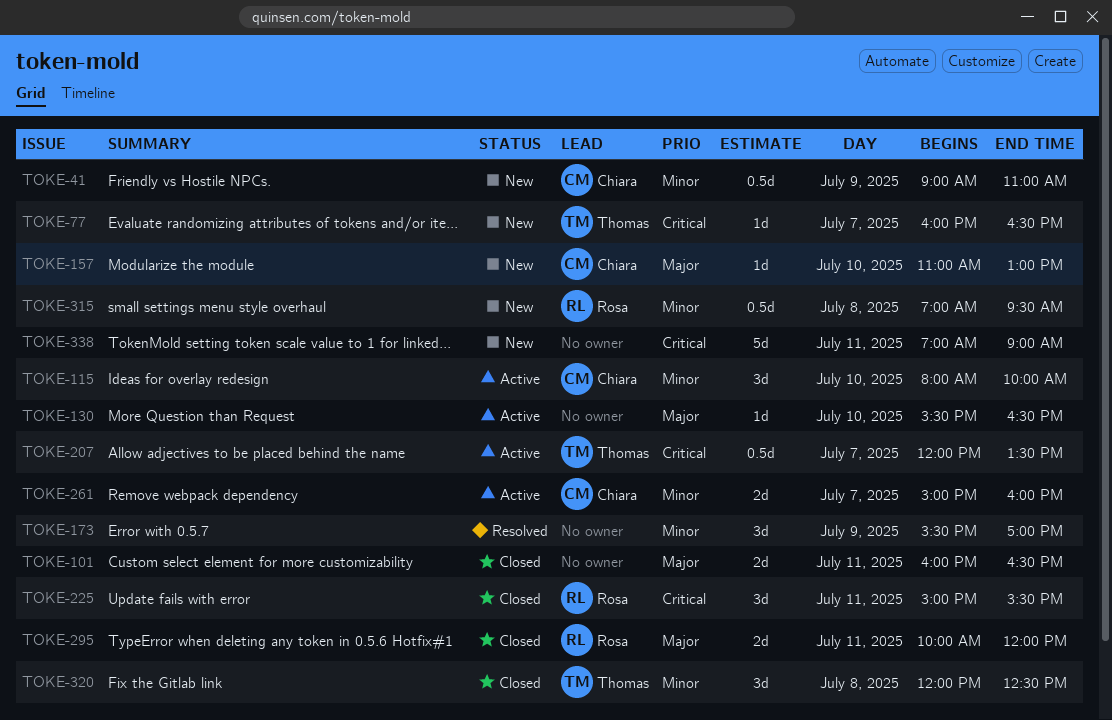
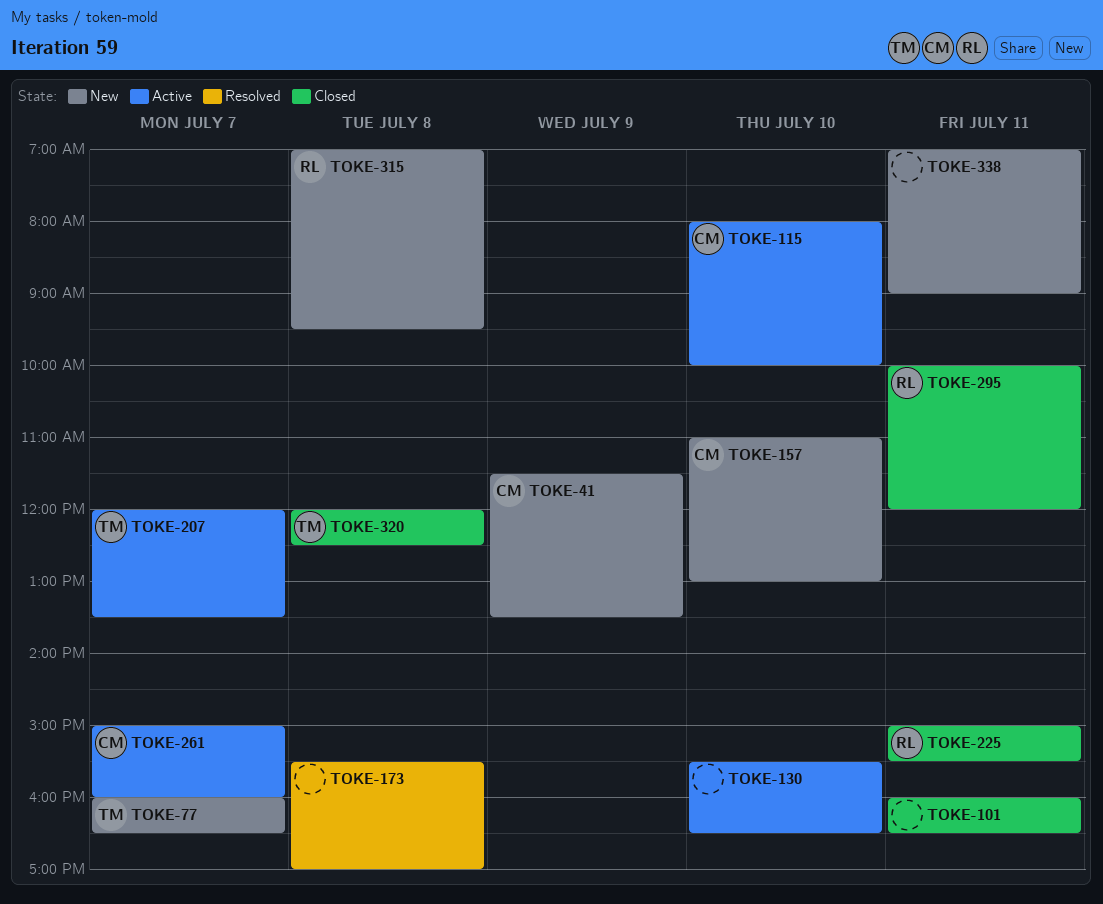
TOKE-41, begins: 09:00 -> 11:30
TOKE-41, ends: 11:00 -> 13:30
TOKE-173, day: Jul 9 -> Jul 8

